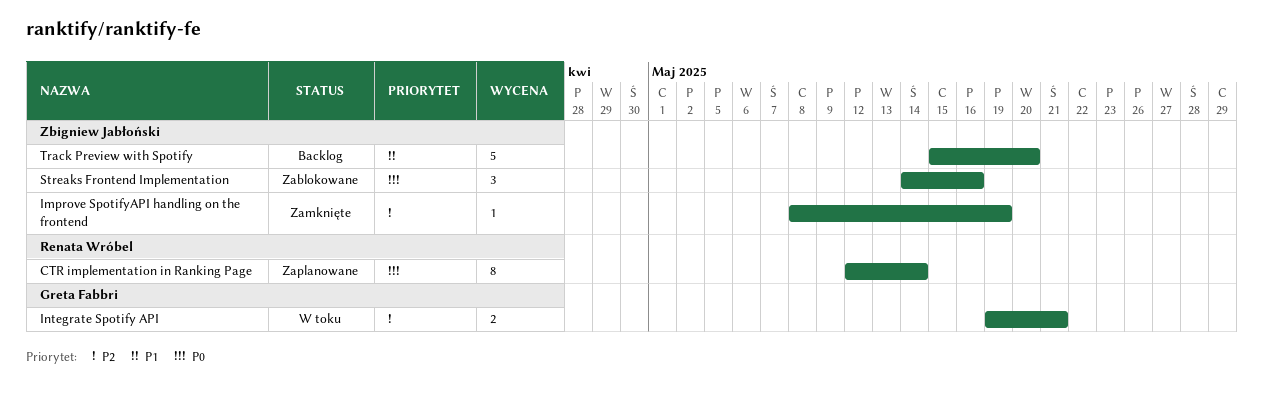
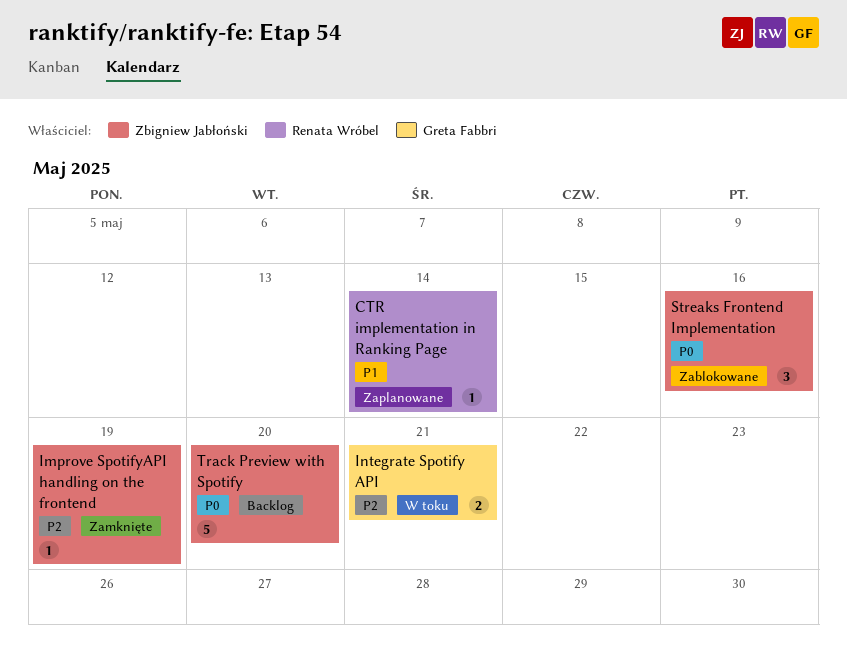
CTR implementation in Ranking Page, priority: P0 -> P1
CTR implementation in Ranking Page, estimate: 8 -> 1
Track Preview with Spotify, priority: P1 -> P0

